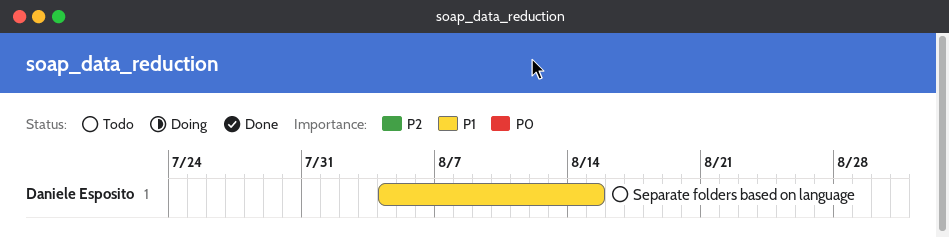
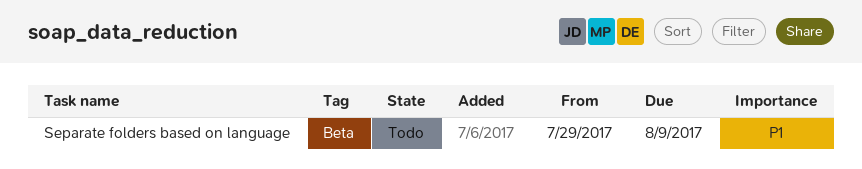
Separate folders based on language, start: Aug 4 -> Jul 29
Separate folders based on language, due: Aug 15 -> Aug 9

